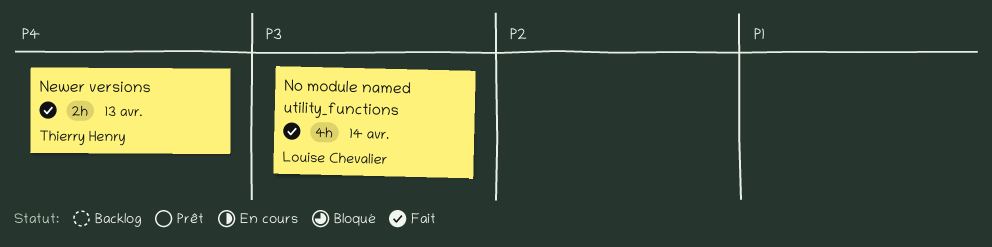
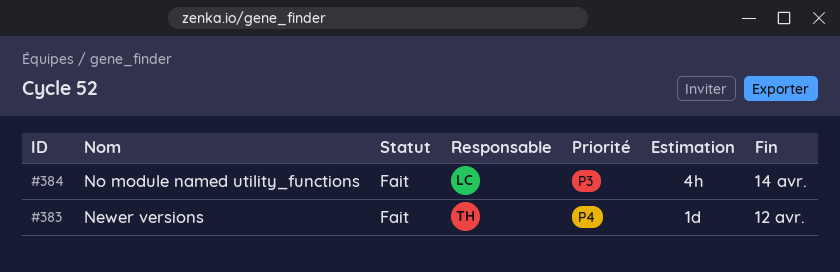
Newer versions, estimate: 2h -> 1d
Newer versions, due: Apr 13 -> Apr 12

